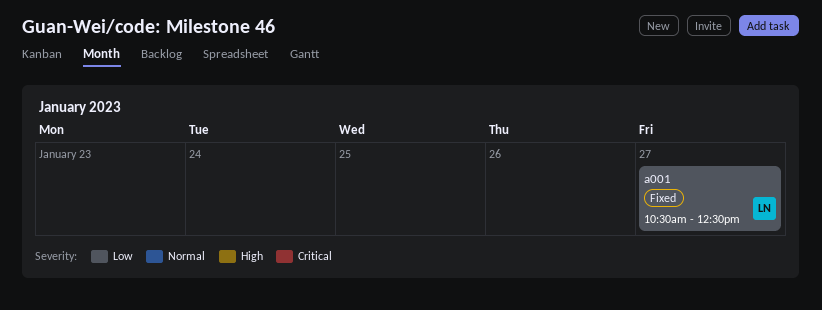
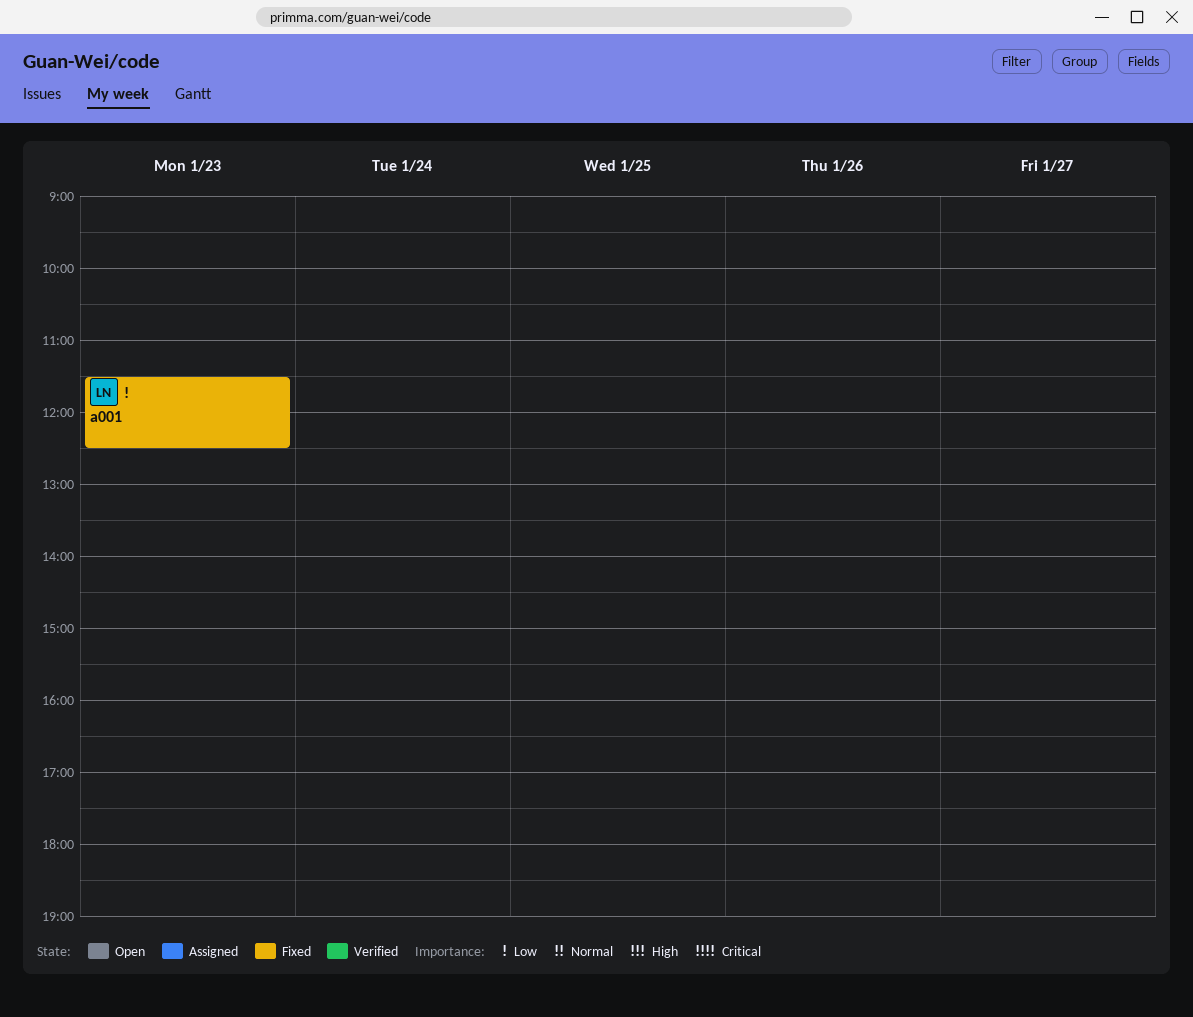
a001, day: Jan 27 -> Jan 23
a001, begins: 10:30 -> 11:30

